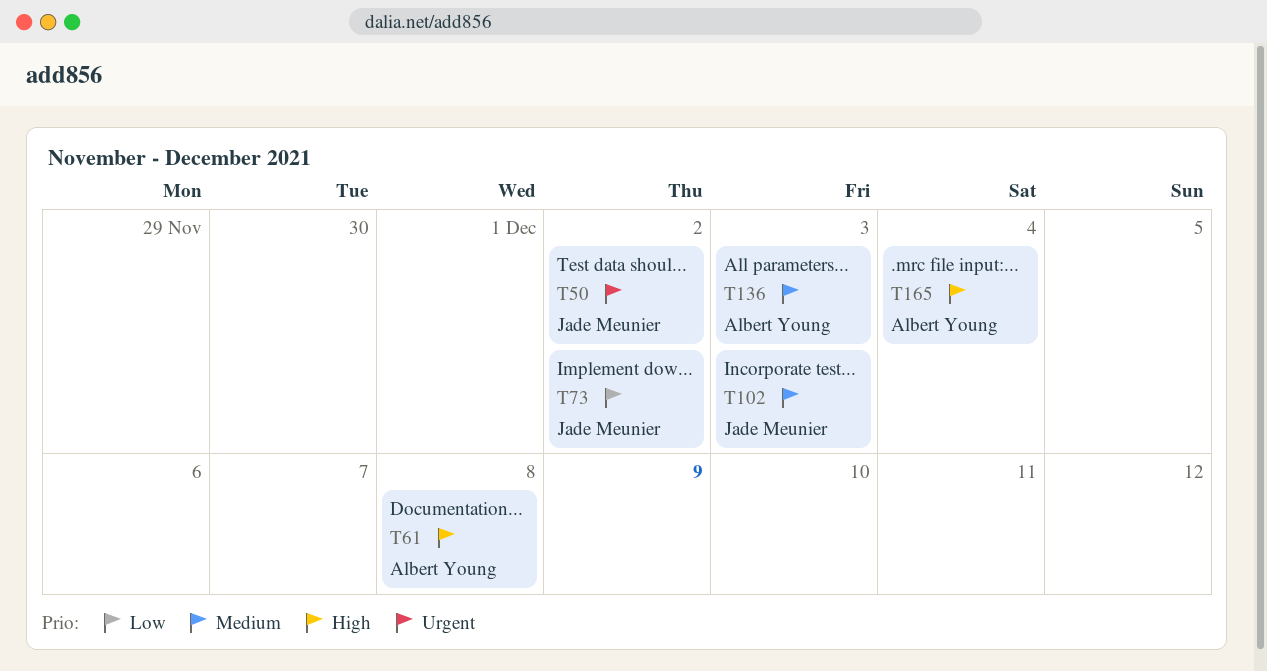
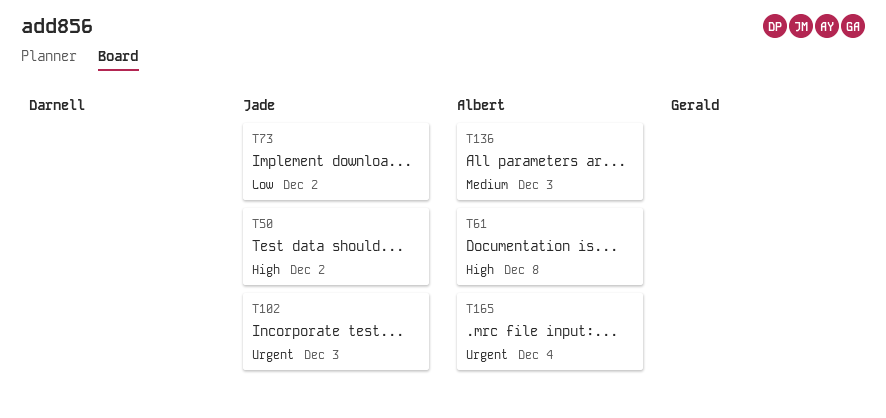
T50, priority: Urgent -> High
T102, priority: Medium -> Urgent
T165, priority: High -> Urgent

